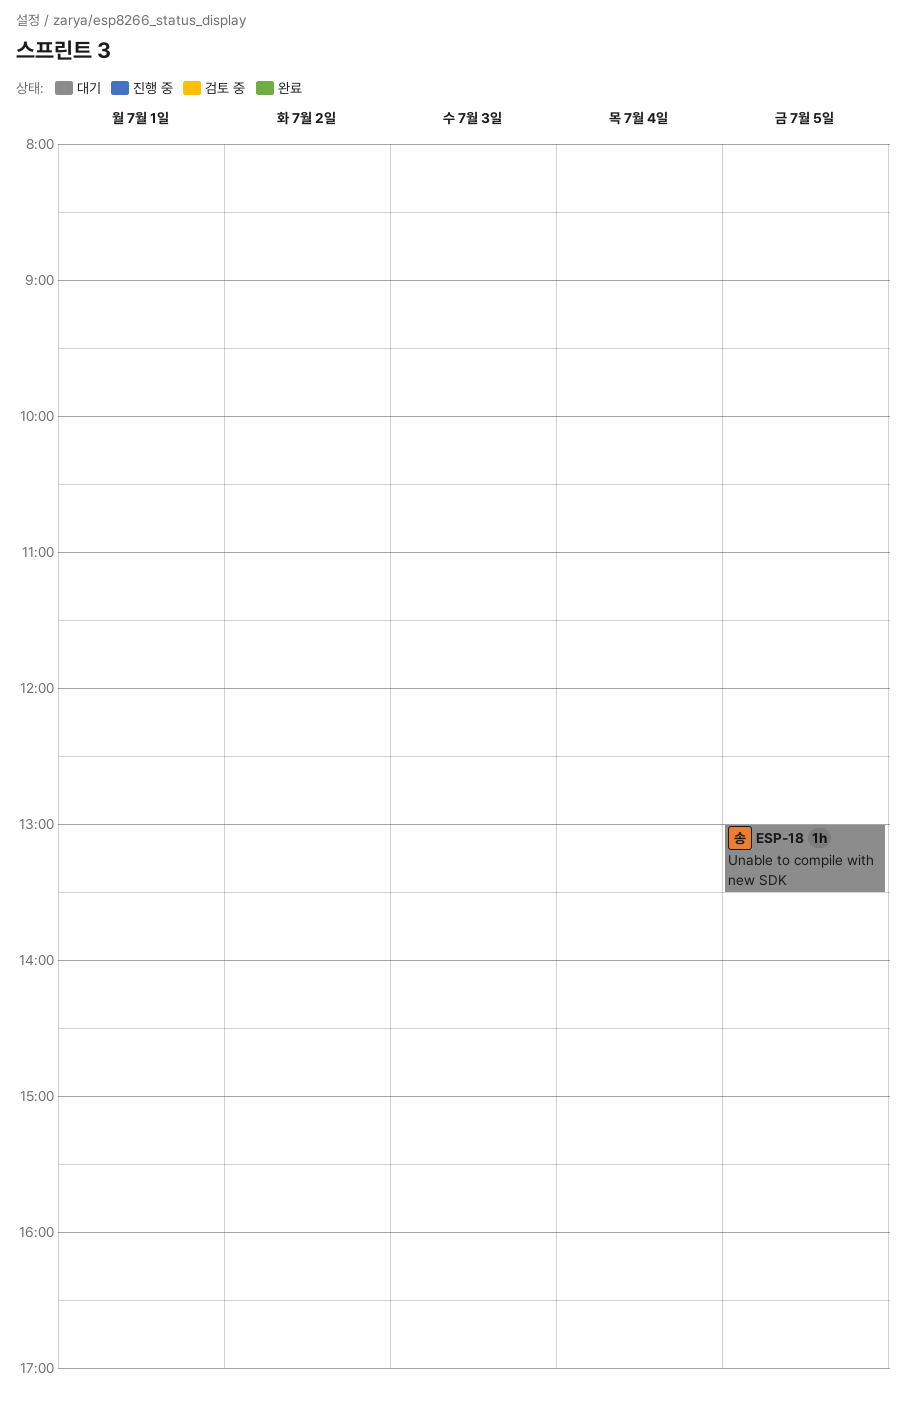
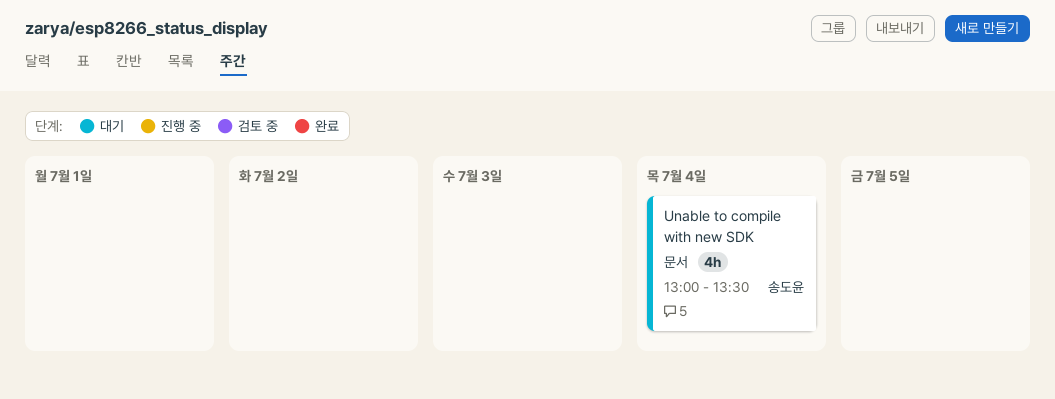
Unable to compile with new SDK, estimate: 1h -> 4h
Unable to compile with new SDK, day: Jul 5 -> Jul 4

